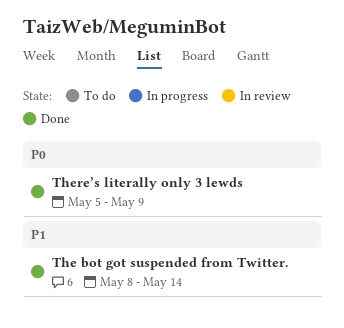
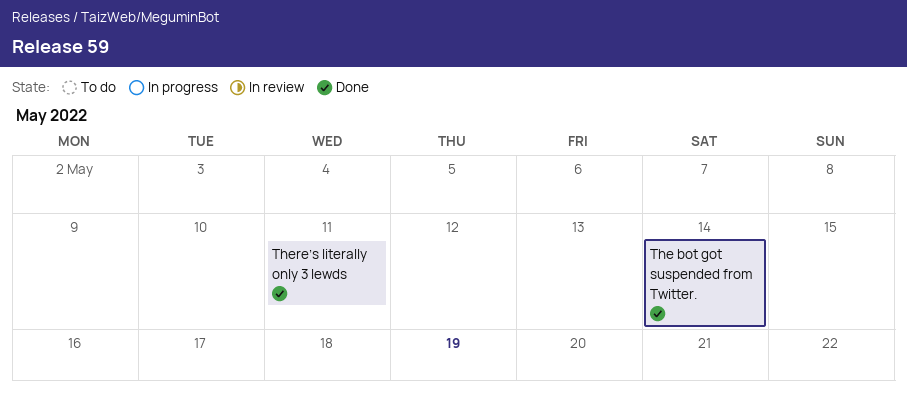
There’s literally only 3 lewds, due: May 9 -> May 11

